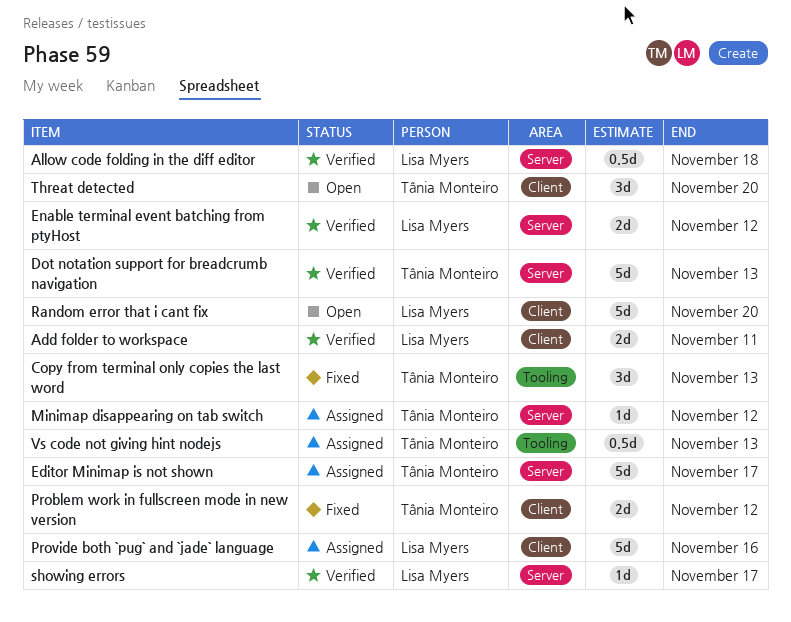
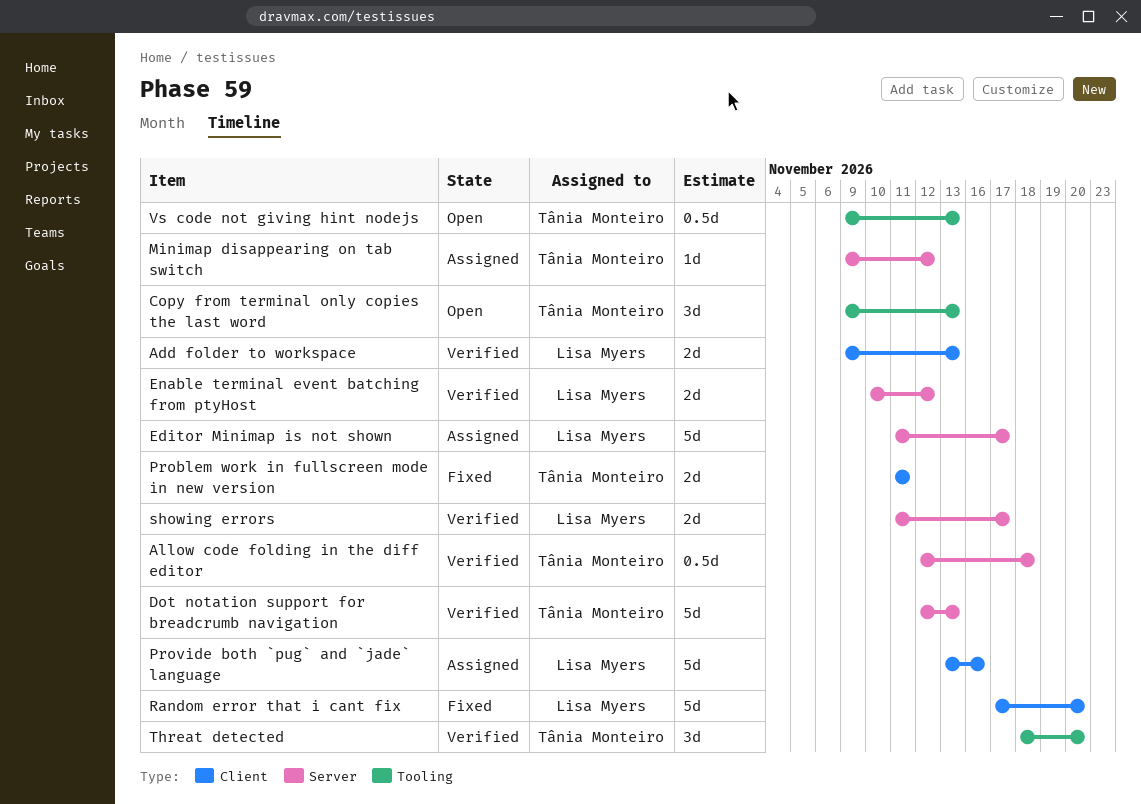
Add folder to workspace, due: Nov 11 -> Nov 13
Allow code folding in the diff editor, owner: Lisa Myers -> Tânia Monteiro
Copy from terminal only copies the last word, status: Fixed -> Open
Editor Minimap is not shown, owner: Tânia Monteiro -> Lisa Myers
Problem work in fullscreen mode in new version, due: Nov 12 -> Nov 11
Random error that i cant fix, status: Open -> Fixed
showing errors, estimate: 1d -> 2d
Threat detected, status: Open -> Verified
Threat detected, label: Client -> Tooling
Vs code not giving hint nodejs, status: Assigned -> Open

